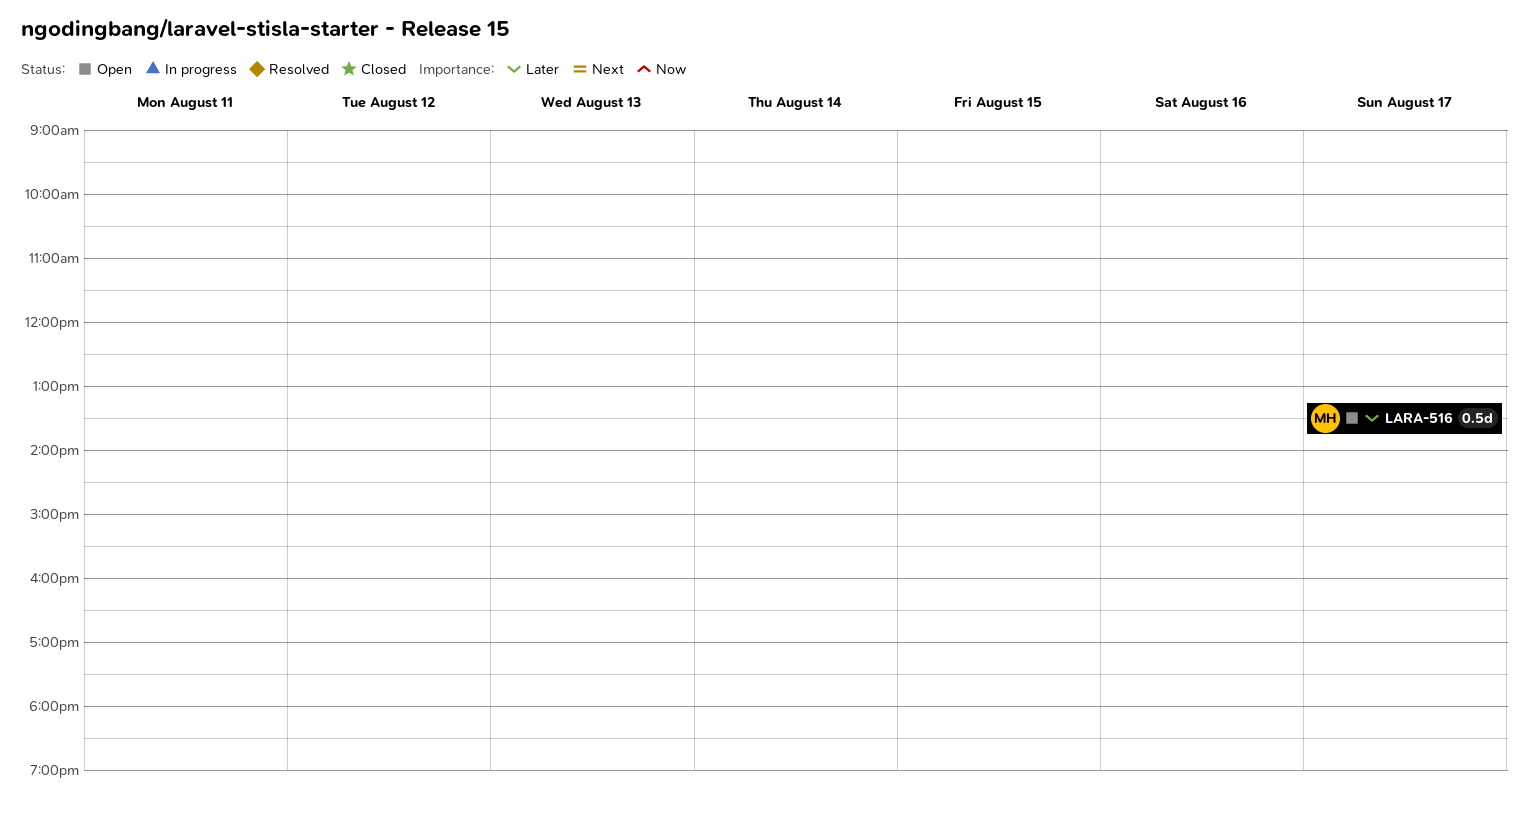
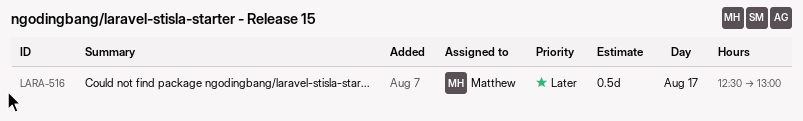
LARA-516, begins: 13:15 -> 12:30
LARA-516, ends: 13:45 -> 13:00

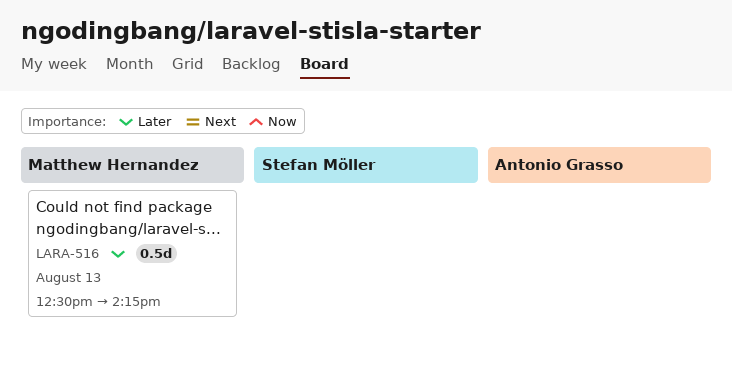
LARA-516, day: Aug 17 -> Aug 13
LARA-516, ends: 13:00 -> 14:15

